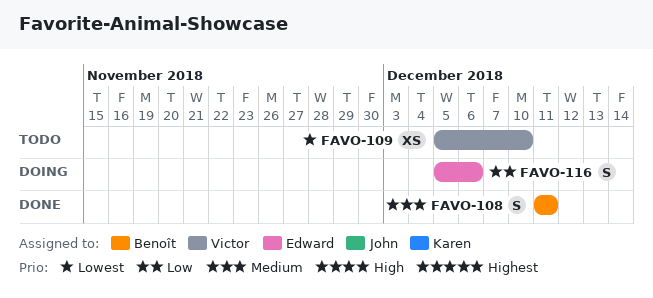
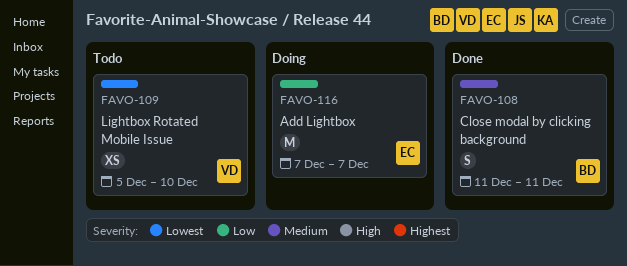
FAVO-116, estimate: S -> M
FAVO-116, start: Dec 5 -> Dec 7
FAVO-116, due: Dec 6 -> Dec 7

